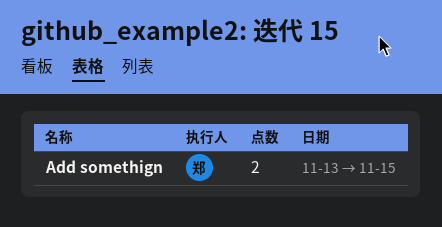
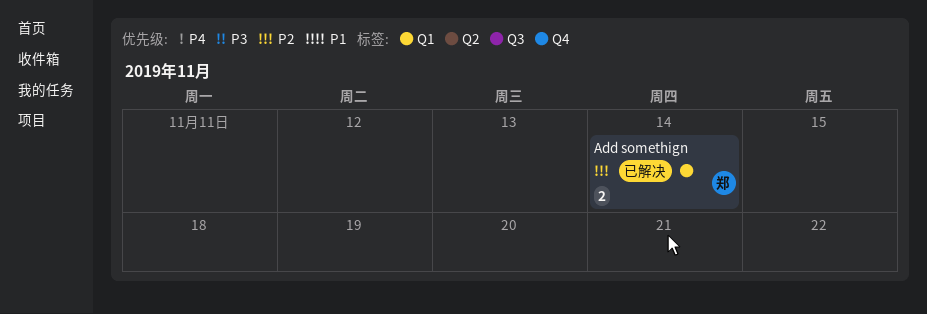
Add somethign, due: Nov 15 -> Nov 14

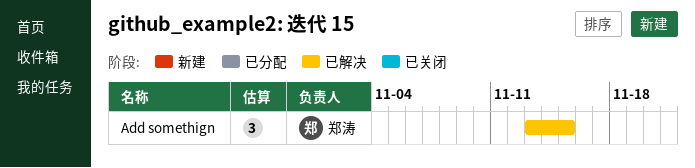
Add somethign, estimate: 2 -> 3
Add somethign, due: Nov 14 -> Nov 15

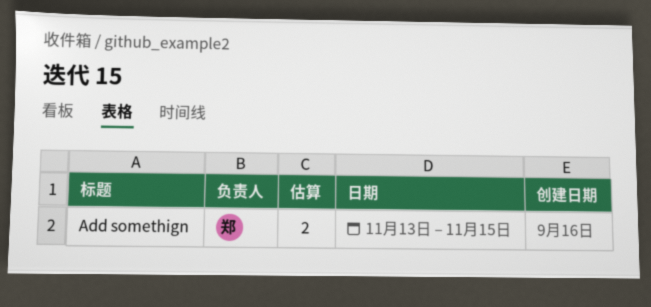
Add somethign, estimate: 3 -> 2

